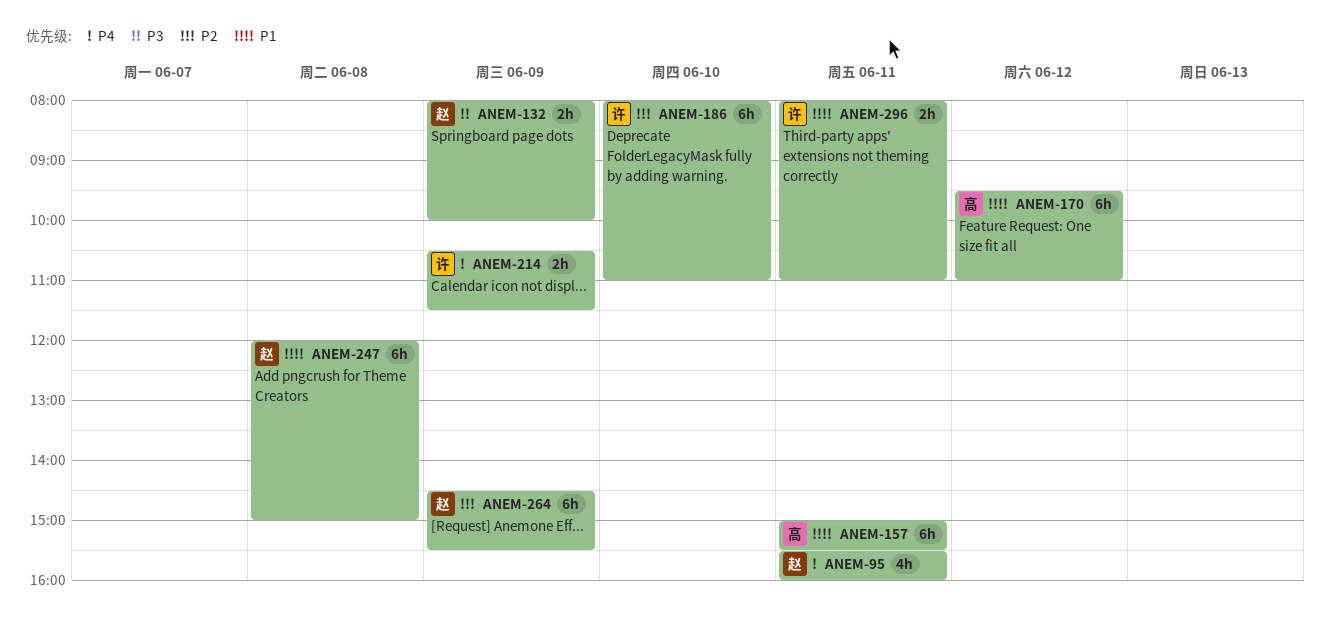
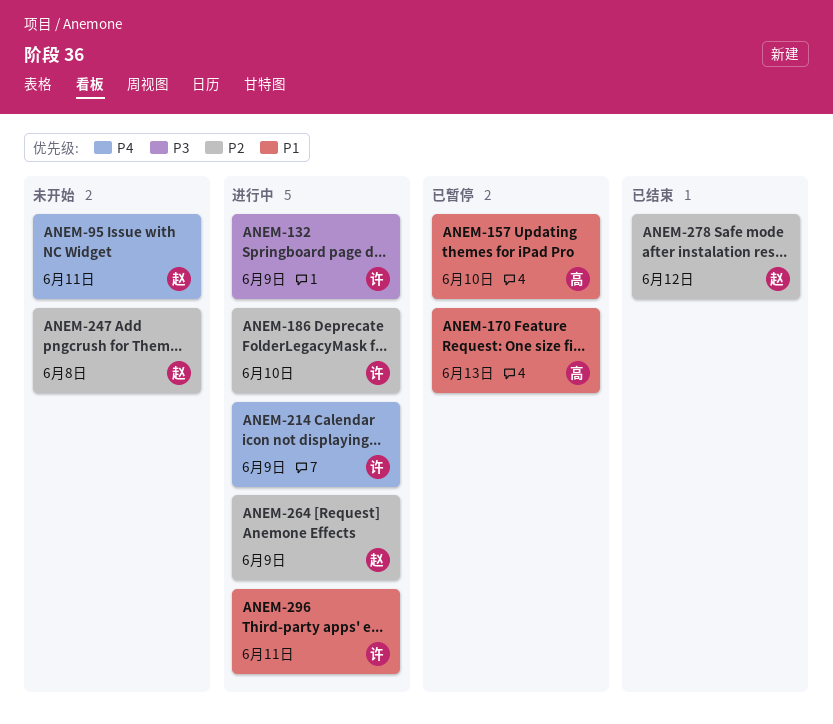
ANEM-132, owner: 赵 -> 许
ANEM-157, day: Jun 11 -> Jun 10
ANEM-170, day: Jun 12 -> Jun 13
ANEM-247, priority: P1 -> P2
ANEM-278: none -> present

